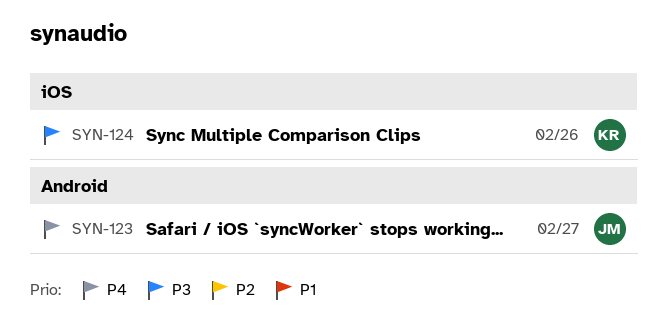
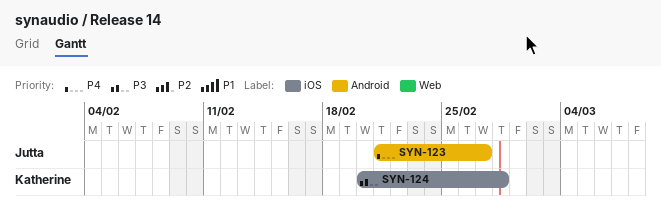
SYN-124, due: Feb 26 -> Feb 28

